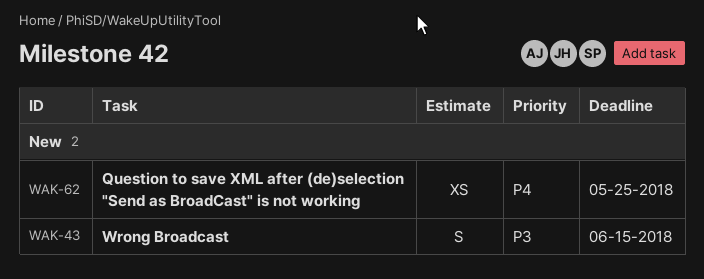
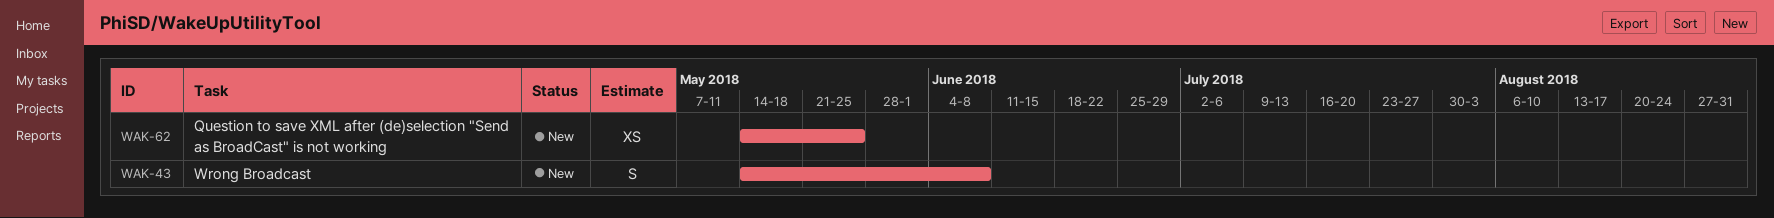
WAK-43, due: Jun 15 -> Jun 8

